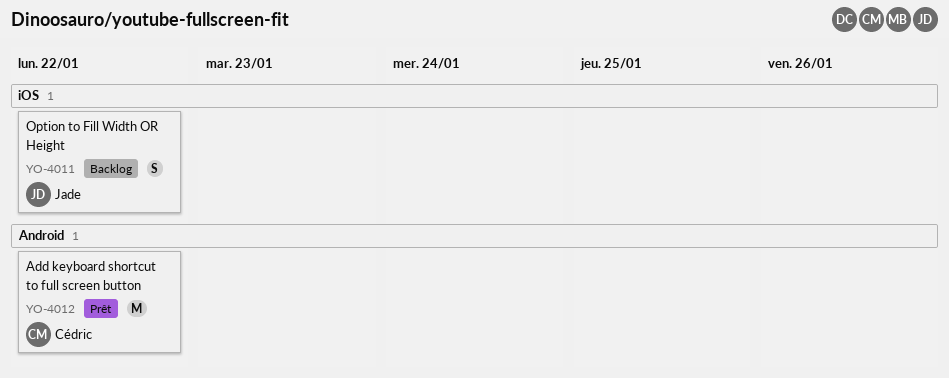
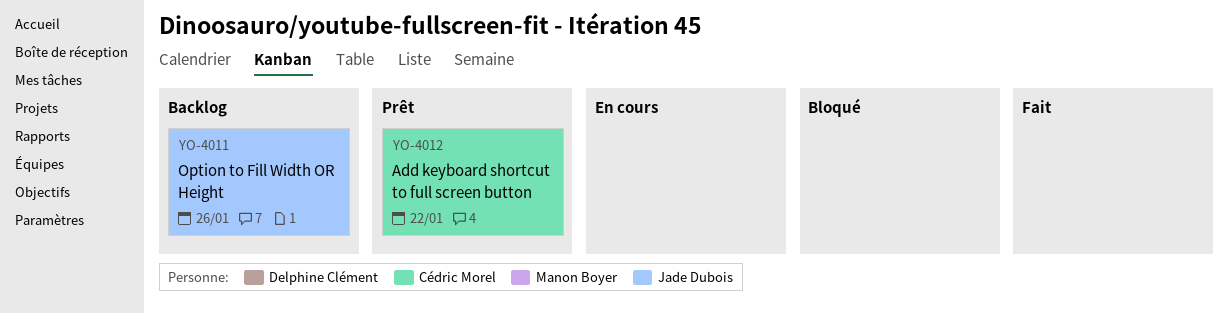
YO-4011, due: Jan 22 -> Jan 26

